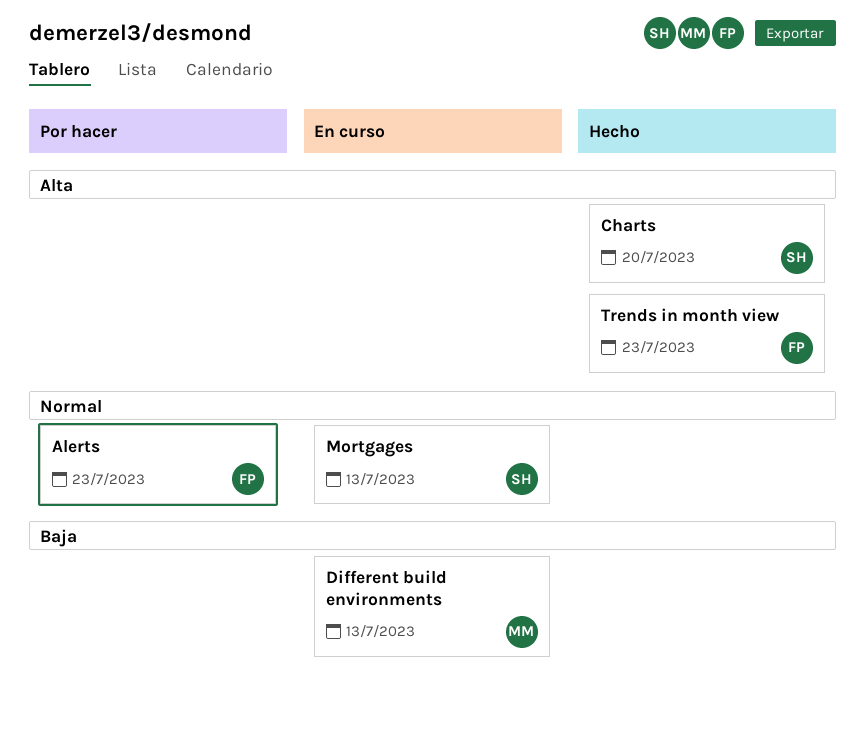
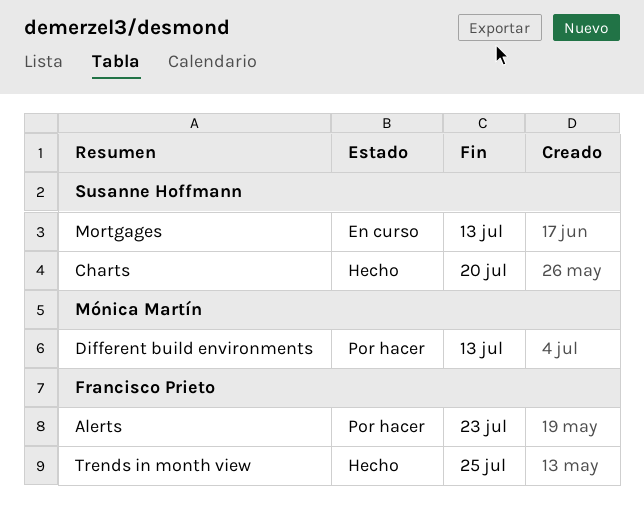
Different build environments, status: En curso -> Por hacer
Trends in month view, due: Jul 23 -> Jul 25

